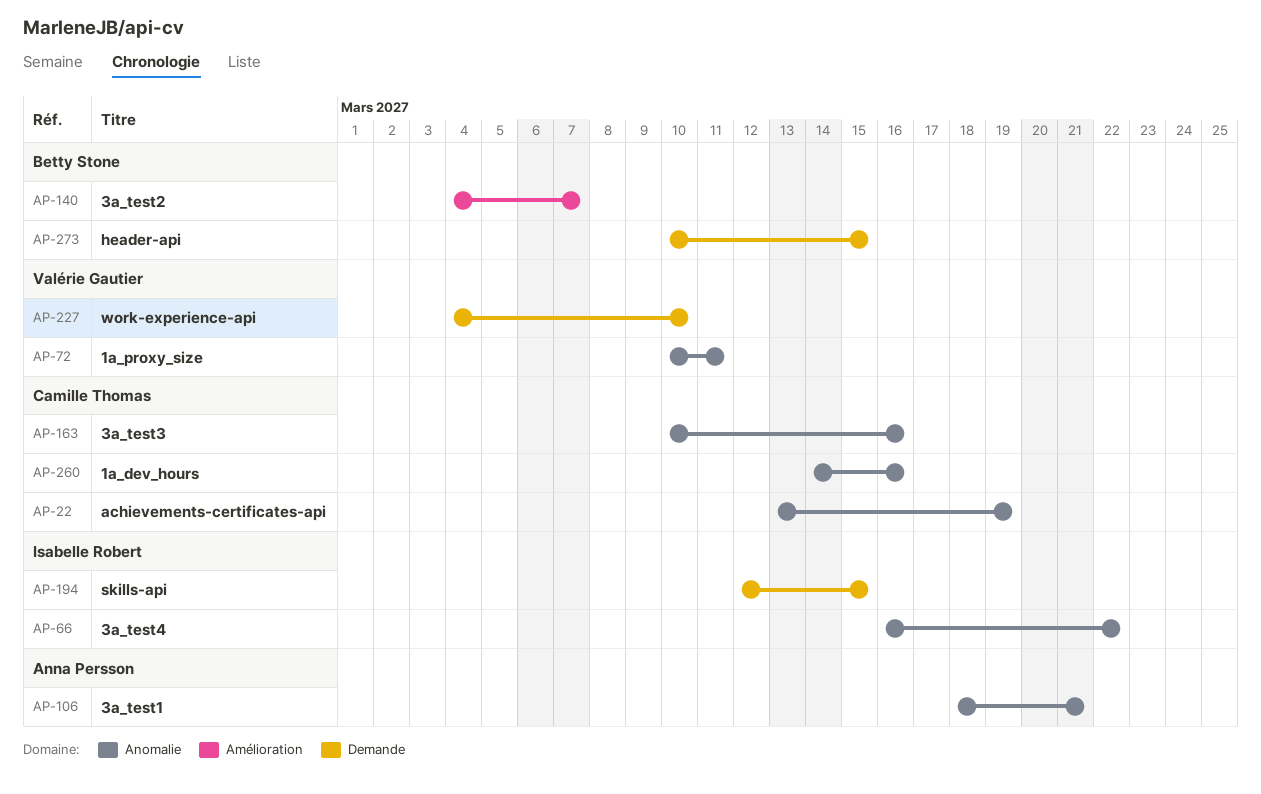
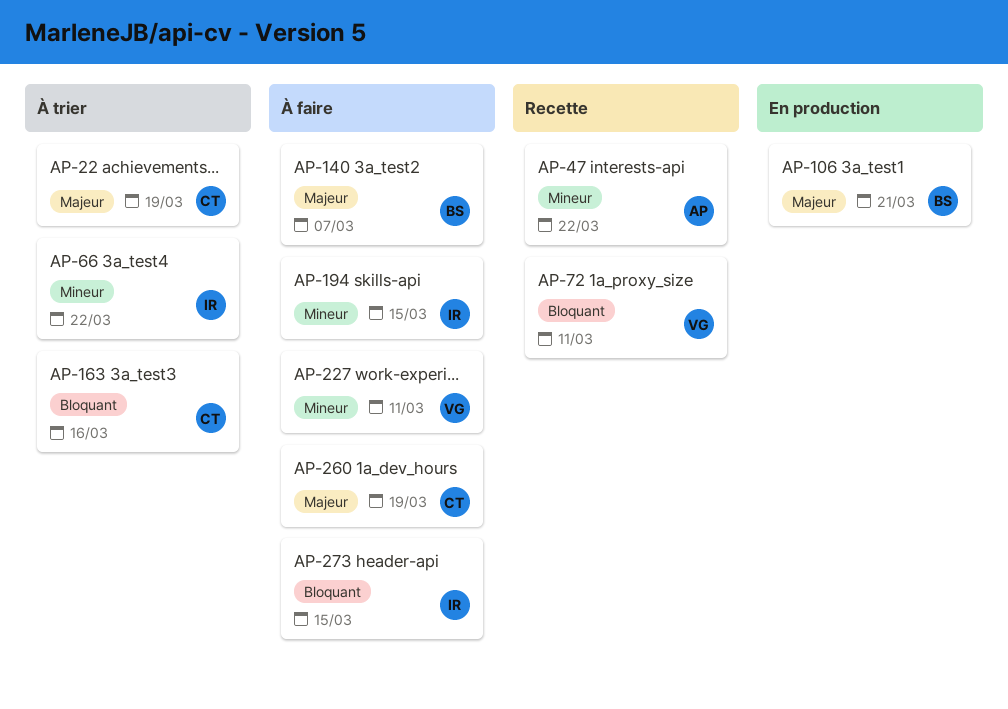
AP-47: none -> present
AP-106, owner: Anna Persson -> Betty Stone
AP-227, due: Mar 10 -> Mar 11
AP-260, due: Mar 16 -> Mar 19
AP-273, owner: Betty Stone -> Isabelle Robert

